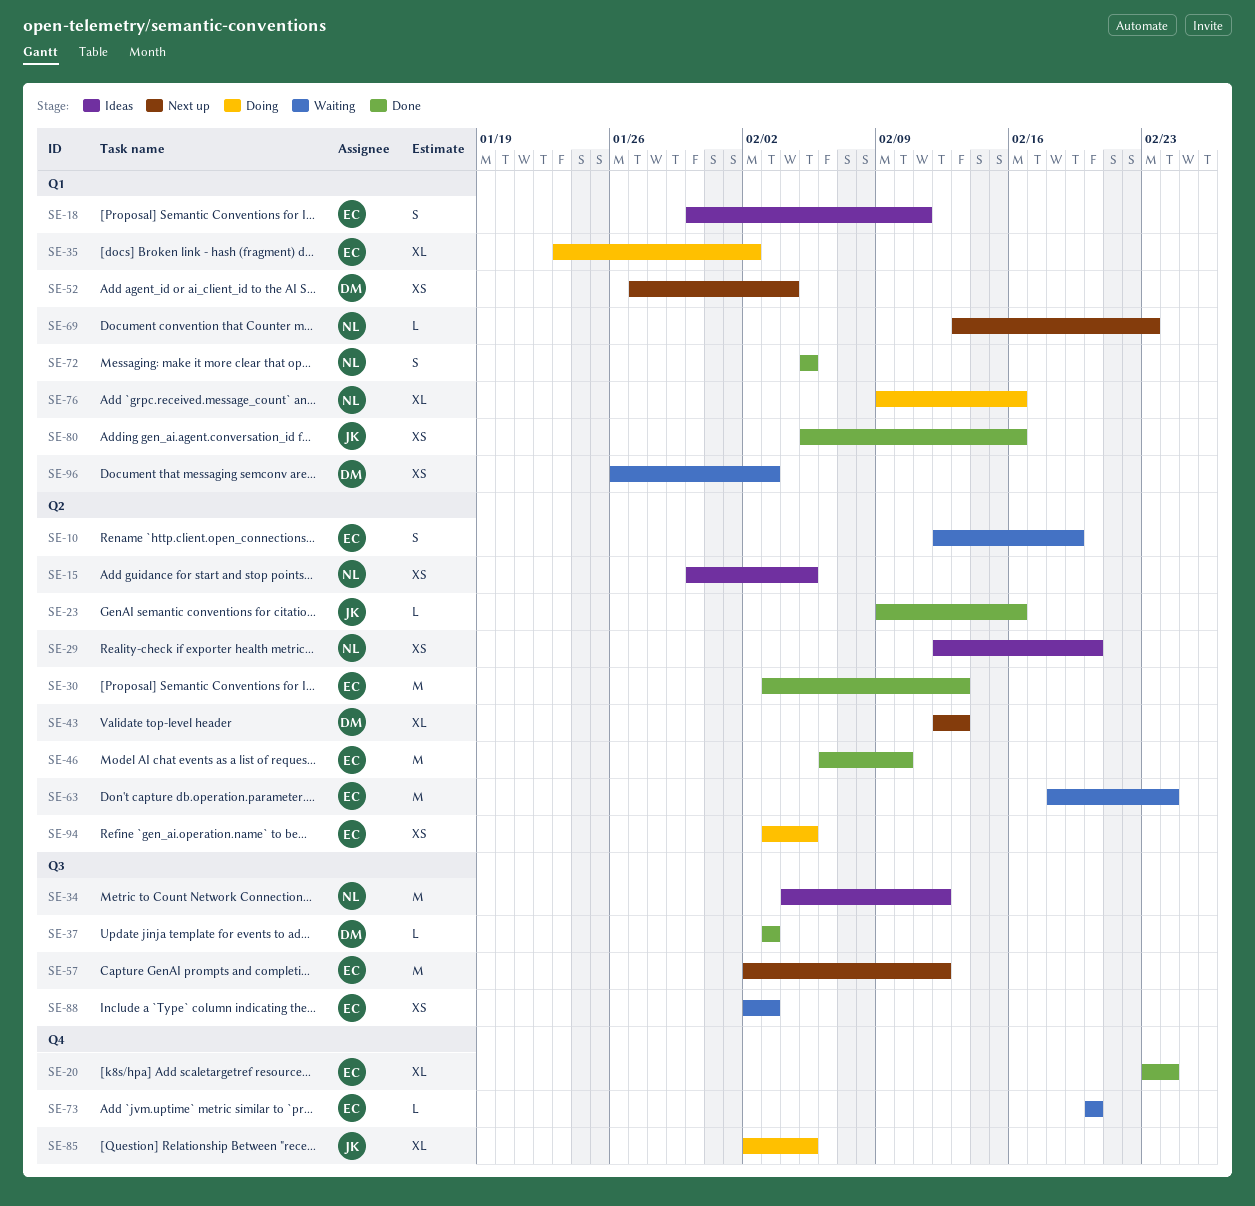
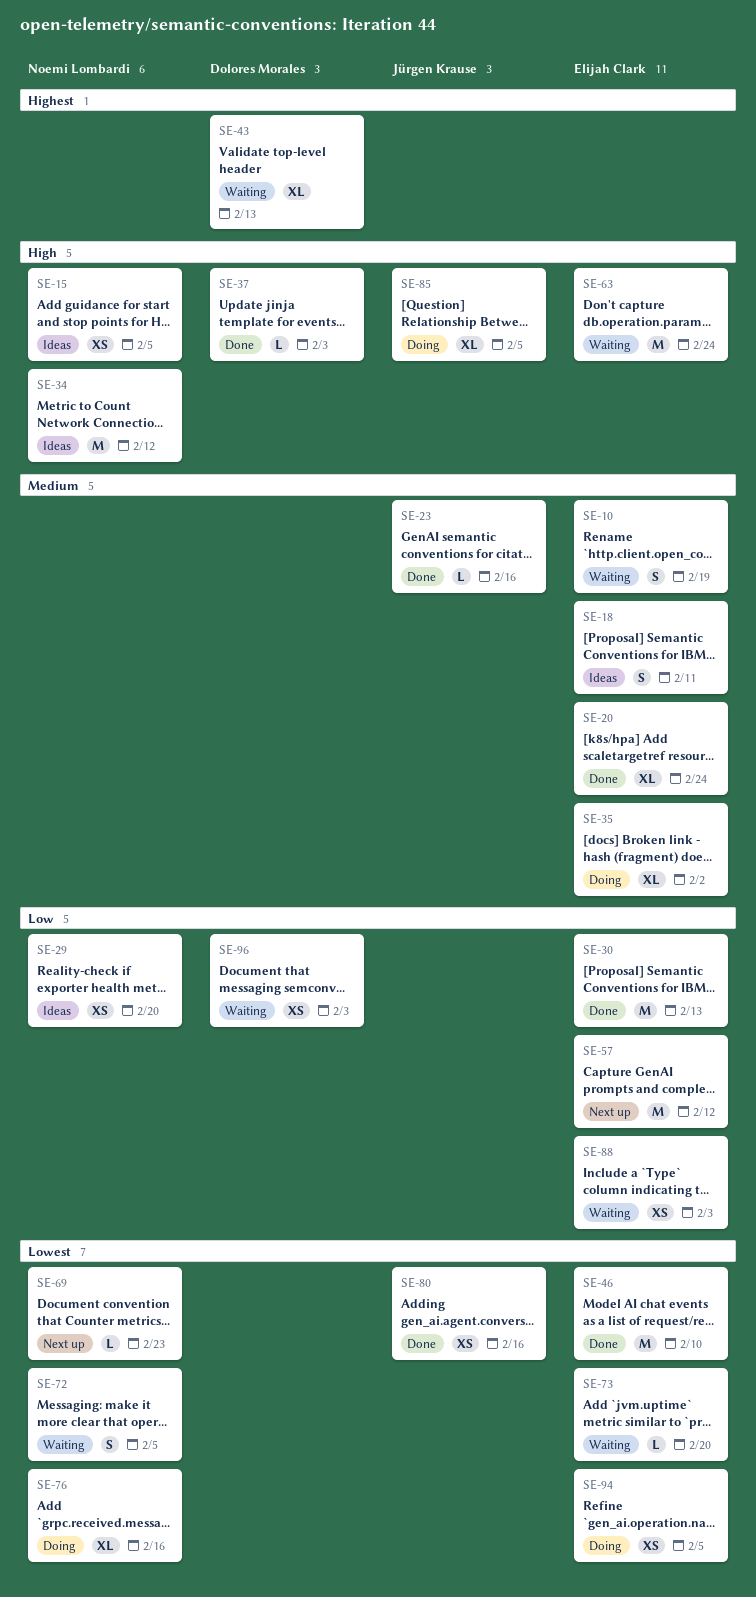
SE-43, status: Next up -> Waiting
SE-52: present -> none
SE-72, status: Done -> Waiting

